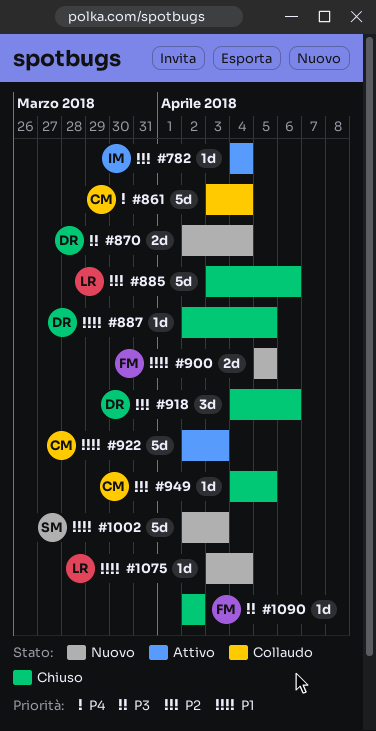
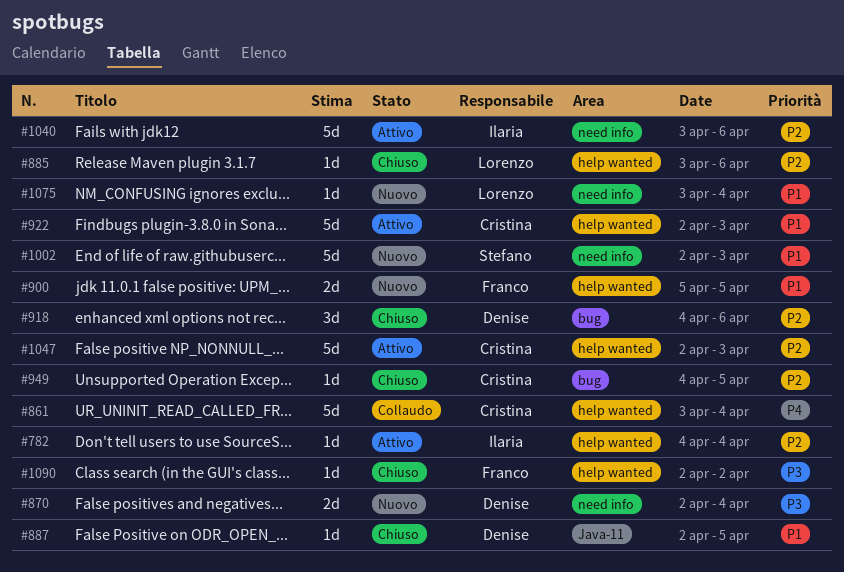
#885, estimate: 5d -> 1d
#1040: none -> present
#1047: none -> present

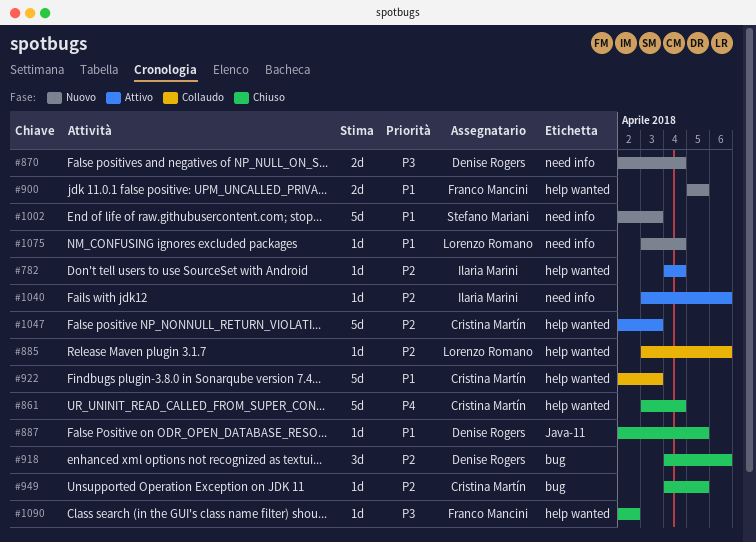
#861, status: Collaudo -> Chiuso
#885, status: Chiuso -> Collaudo
#922, status: Attivo -> Collaudo
#1040, estimate: 5d -> 1d

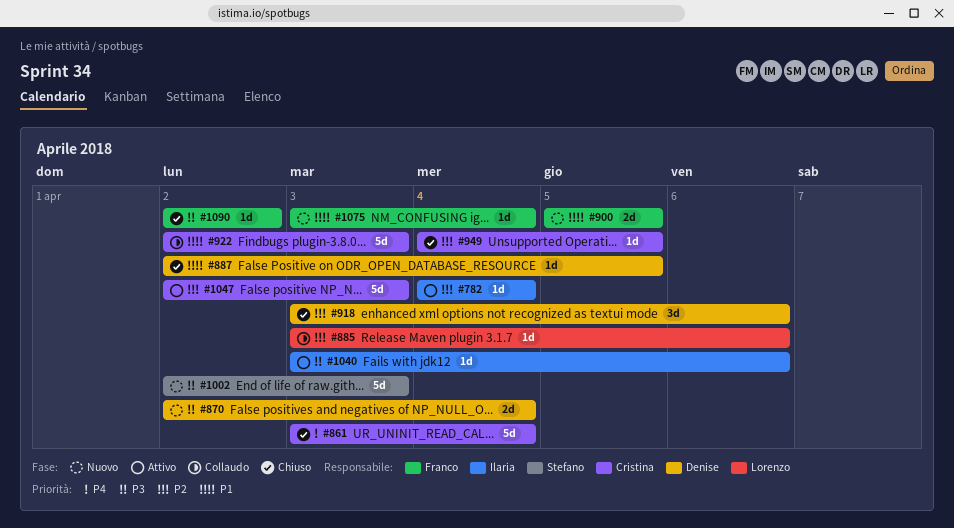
#918, start: Apr 4 -> Apr 3
#1002, priority: P1 -> P3
#1040, priority: P2 -> P3
#1075, owner: Lorenzo Romano -> Franco Mancini

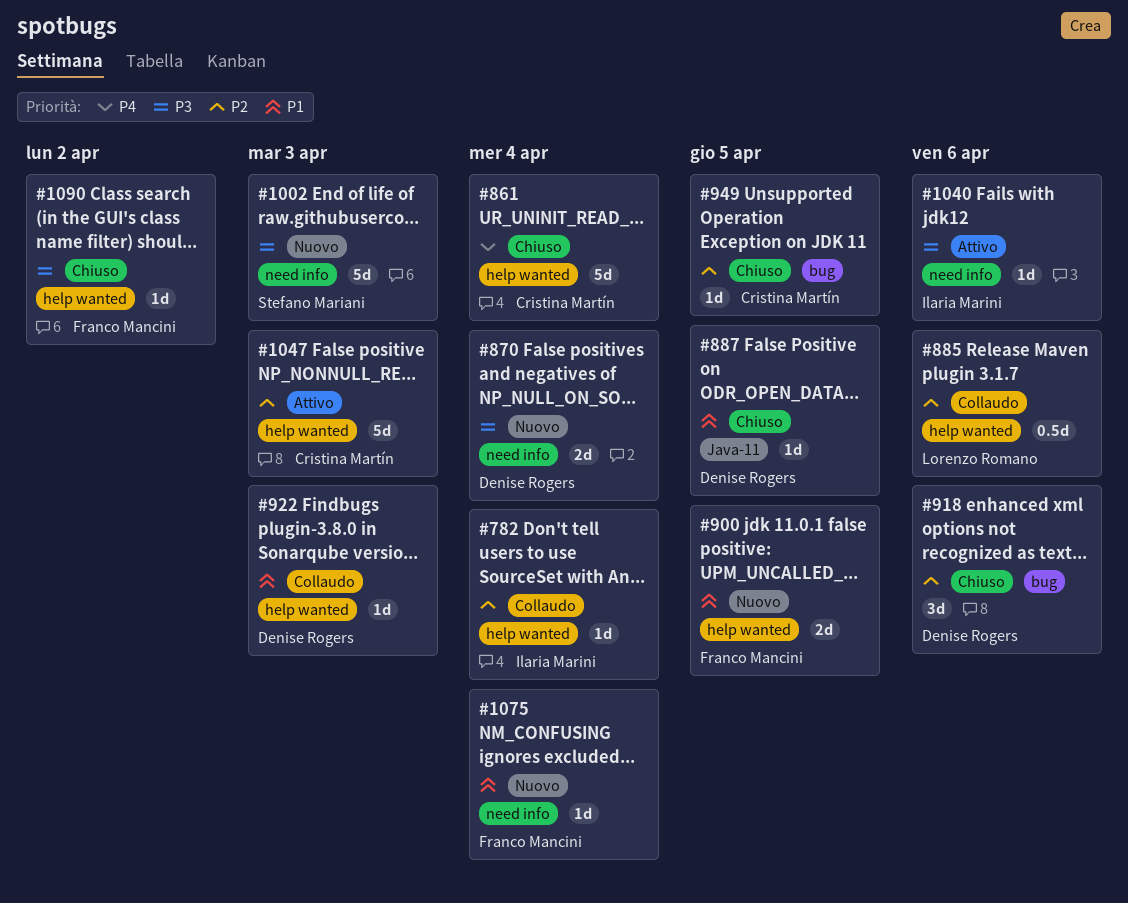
#782, status: Attivo -> Collaudo
#885, estimate: 1d -> 0.5d
#922, owner: Cristina Martín -> Denise Rogers
#922, estimate: 5d -> 1d

